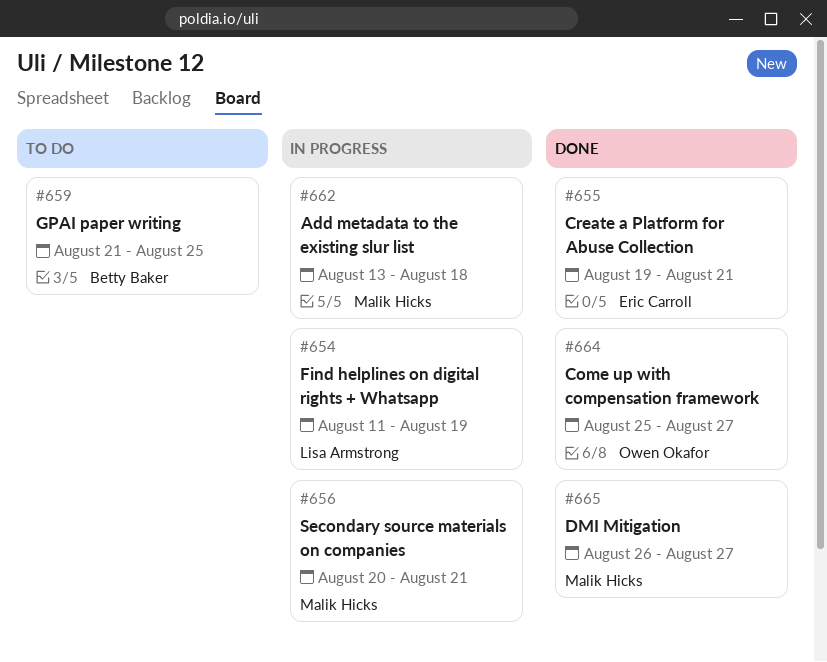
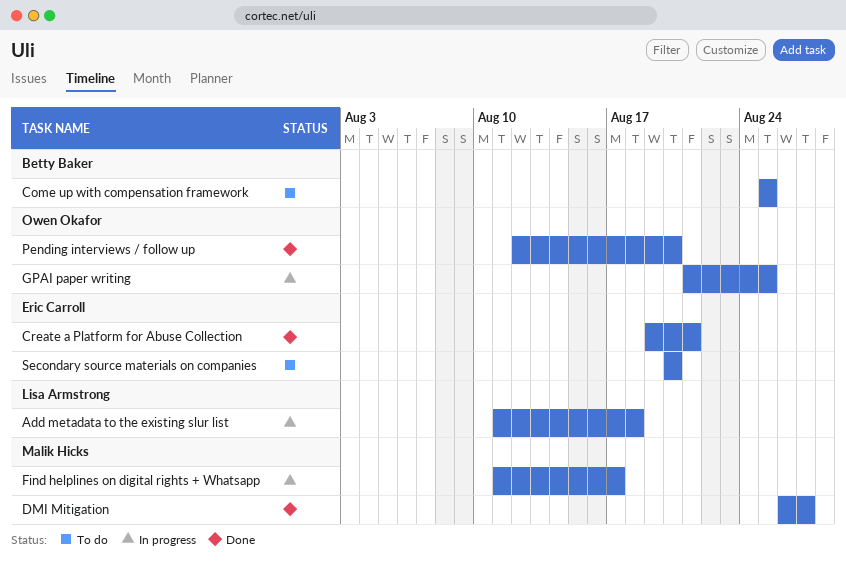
Add metadata to the existing slur list, owner: Malik Hicks -> Lisa Armstrong
Add metadata to the existing slur list, start: Aug 13 -> Aug 11
Come up with compensation framework, status: Done -> To do
Come up with compensation framework, owner: Owen Okafor -> Betty Baker
Come up with compensation framework, due: Aug 27 -> Aug 25
Find helplines on digital rights + Whatsapp, owner: Lisa Armstrong -> Malik Hicks
Find helplines on digital rights + Whatsapp, due: Aug 19 -> Aug 17
GPAI paper writing, status: To do -> In progress
GPAI paper writing, owner: Betty Baker -> Owen Okafor
Pending interviews / follow up: none -> present
Secondary source materials on companies, status: In progress -> To do
Secondary source materials on companies, owner: Malik Hicks -> Eric Carroll
Secondary source materials on companies, due: Aug 21 -> Aug 20

